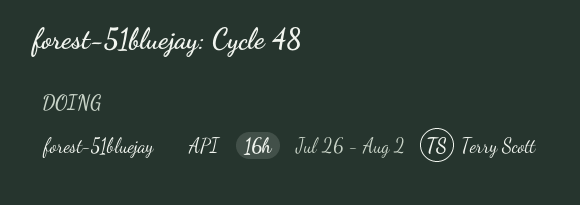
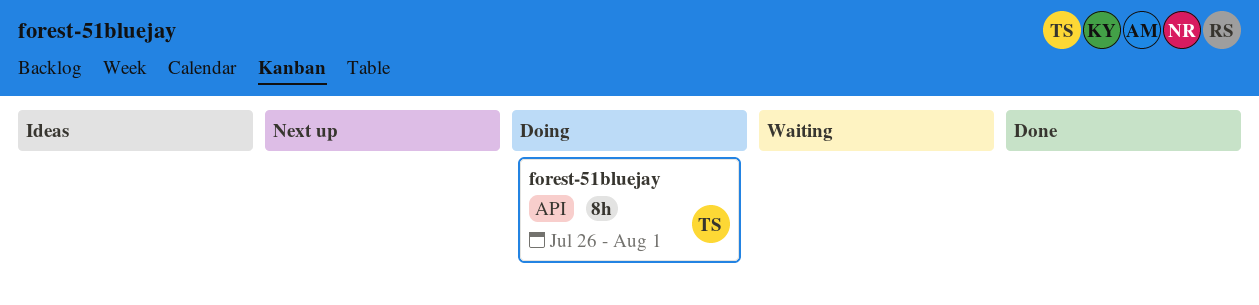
forest-51bluejay, estimate: 16h -> 8h
forest-51bluejay, due: Aug 2 -> Aug 1

